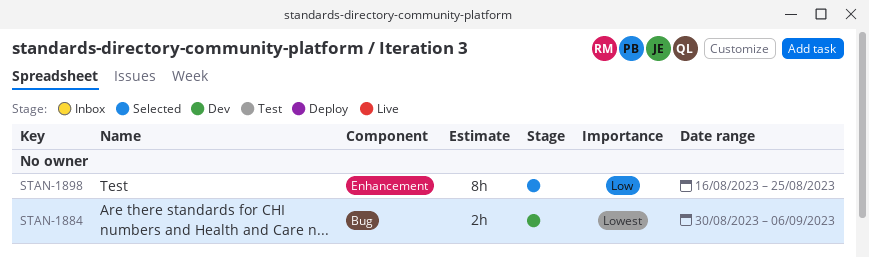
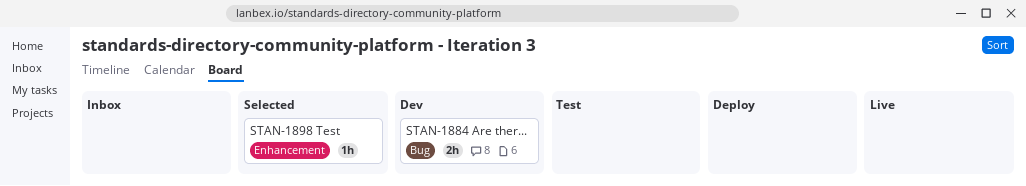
STAN-1898, estimate: 8h -> 1h

